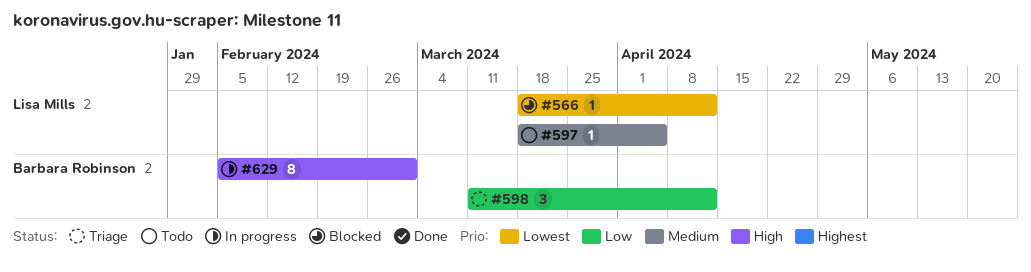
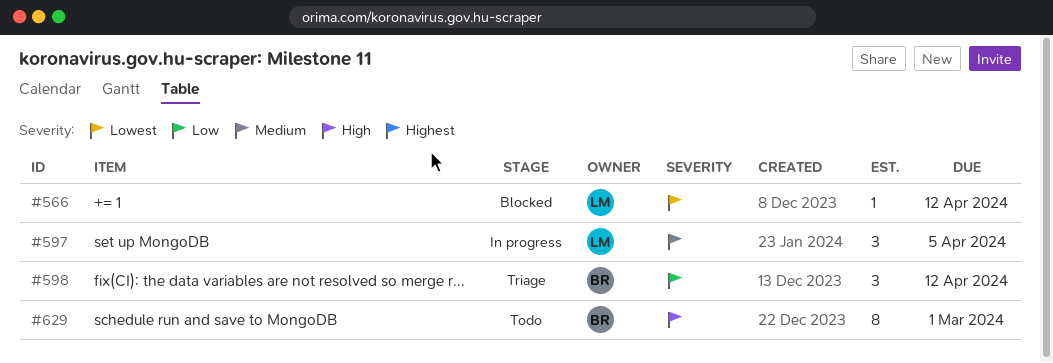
#597, status: Todo -> In progress
#597, estimate: 1 -> 3
#629, status: In progress -> Todo

